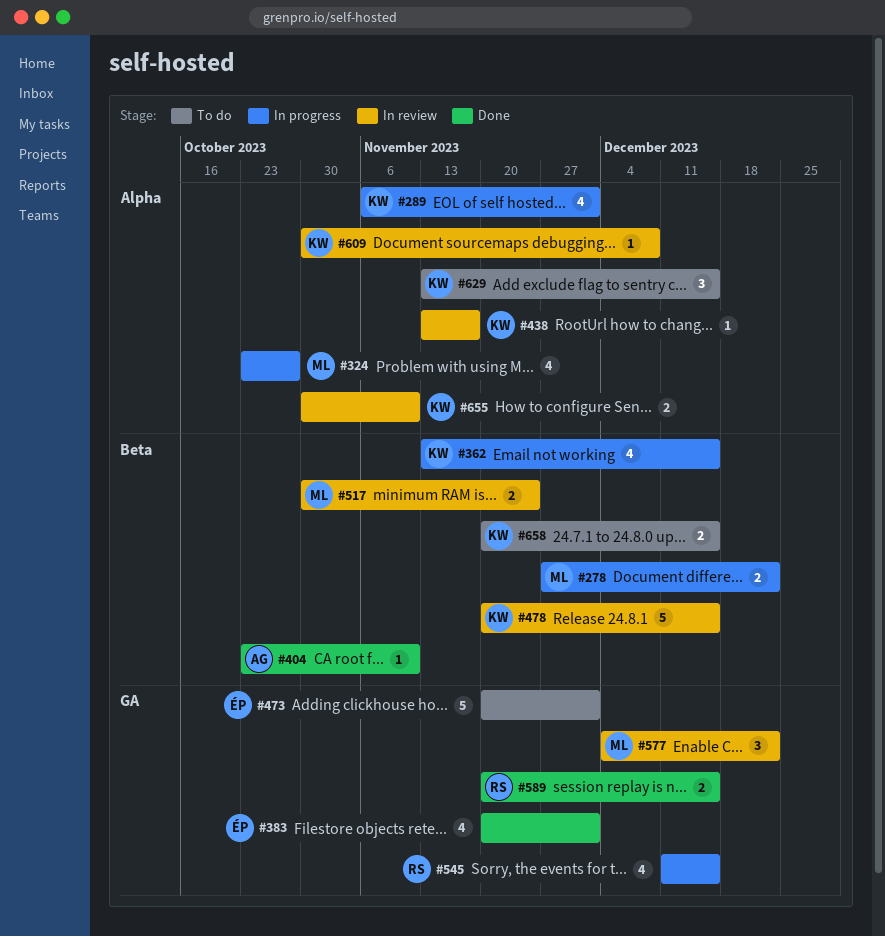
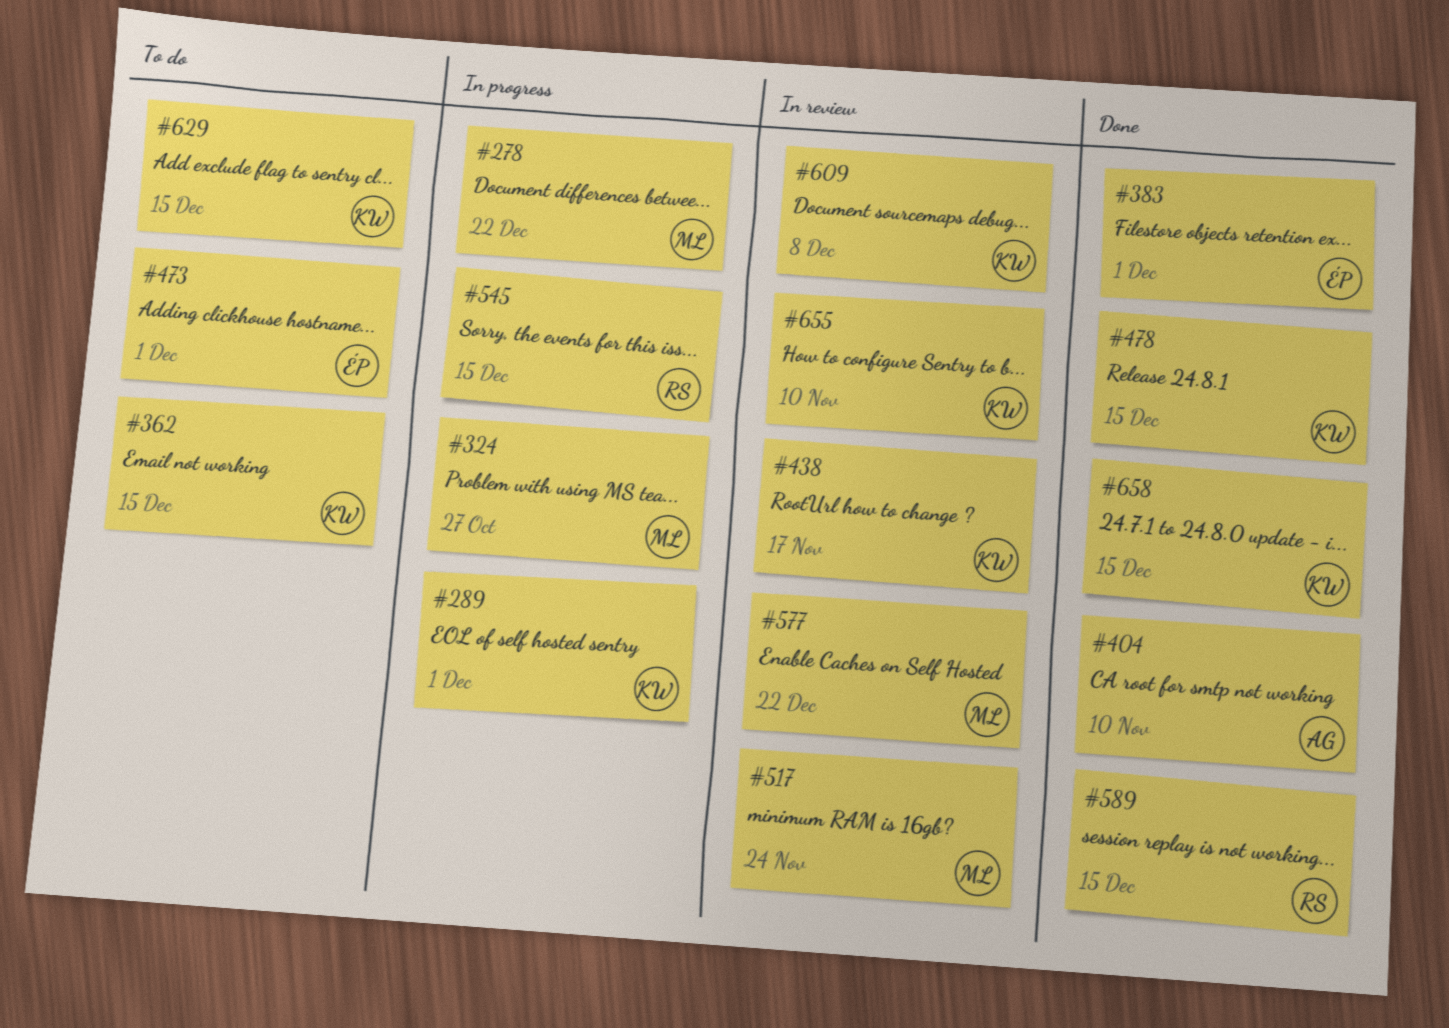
#362, status: In progress -> To do
#478, status: In review -> Done
#658, status: To do -> Done

